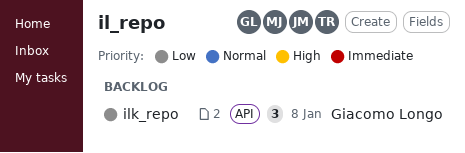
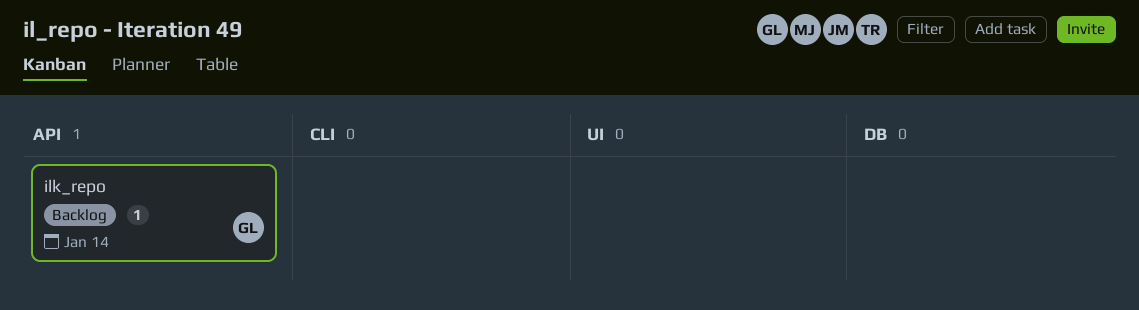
ilk_repo, estimate: 3 -> 1
ilk_repo, due: Jan 8 -> Jan 14

